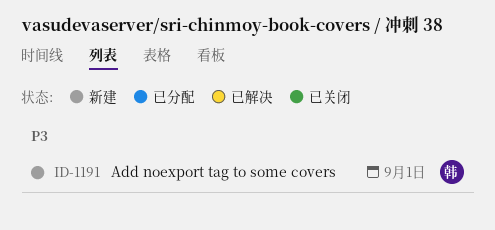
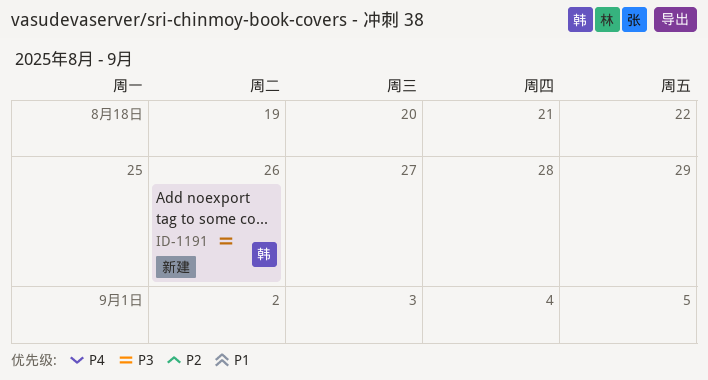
ID-1191, due: Sep 1 -> Aug 26

